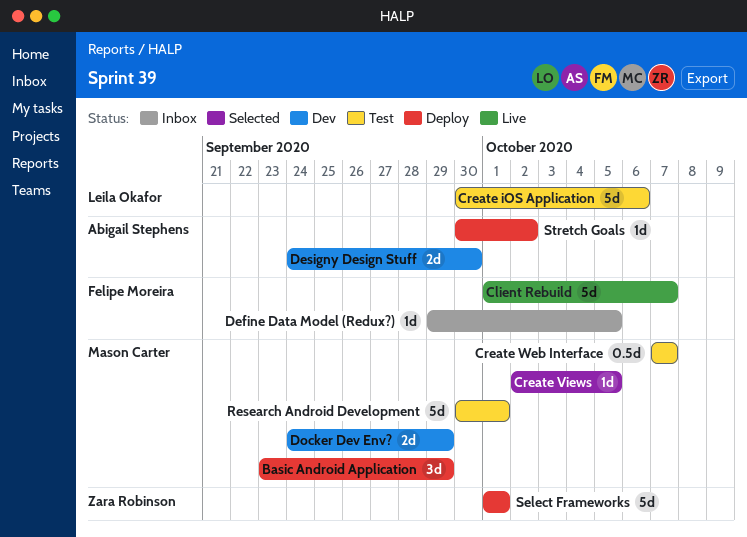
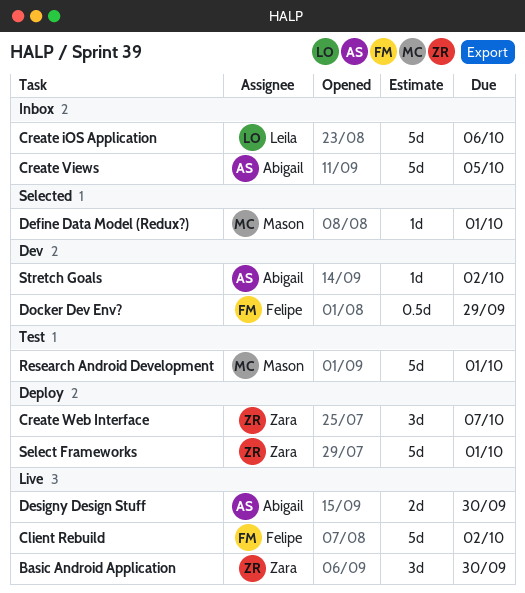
Basic Android Application, status: Deploy -> Live
Basic Android Application, owner: Mason Carter -> Zara Robinson
Basic Android Application, due: Sep 29 -> Sep 30
Client Rebuild, due: Oct 7 -> Oct 2
Create iOS Application, status: Test -> Inbox
Create Views, status: Selected -> Inbox
Create Views, owner: Mason Carter -> Abigail Stephens
Create Views, estimate: 1d -> 5d
Create Web Interface, status: Test -> Deploy
Create Web Interface, owner: Mason Carter -> Zara Robinson
Create Web Interface, estimate: 0.5d -> 3d
Define Data Model (Redux?), status: Inbox -> Selected
Define Data Model (Redux?), owner: Felipe Moreira -> Mason Carter
Define Data Model (Redux?), due: Oct 5 -> Oct 1
Designy Design Stuff, status: Dev -> Live
Docker Dev Env?, owner: Mason Carter -> Felipe Moreira
Docker Dev Env?, estimate: 2d -> 0.5d
Stretch Goals, status: Deploy -> Dev

